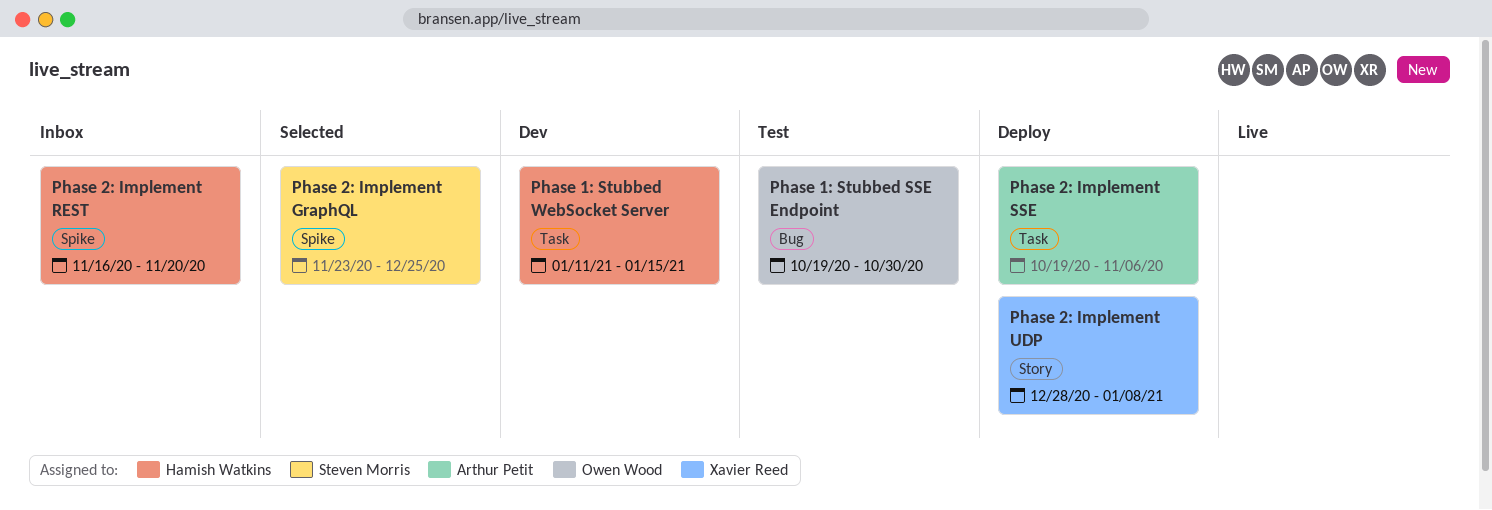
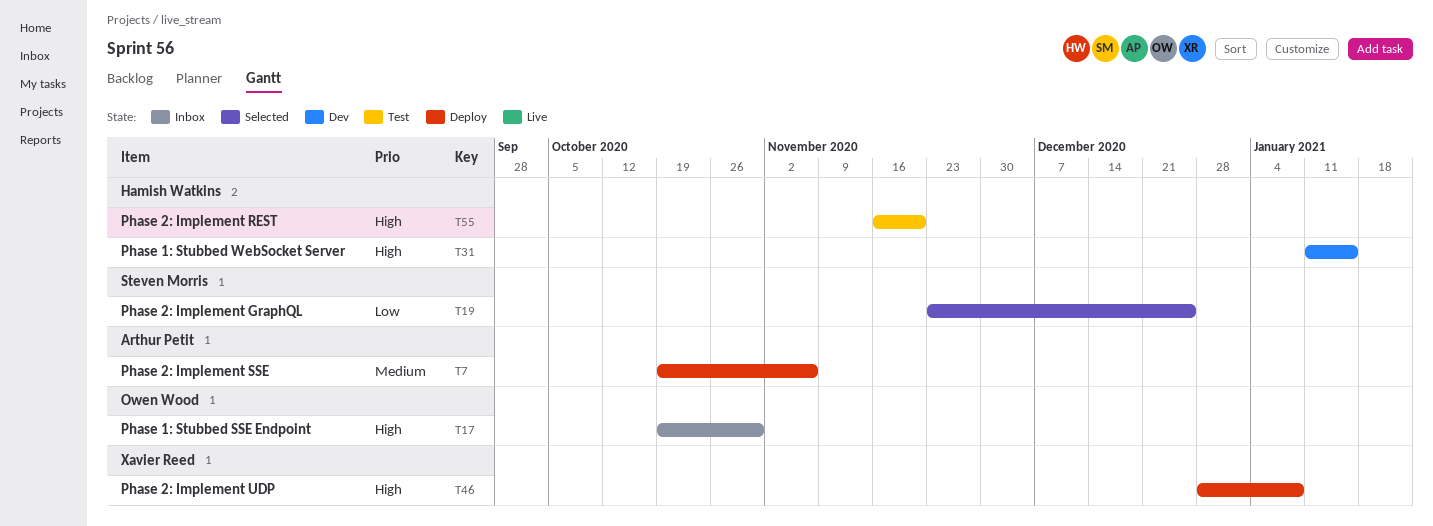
Phase 1: Stubbed SSE Endpoint, status: Test -> Inbox
Phase 2: Implement REST, status: Inbox -> Test

